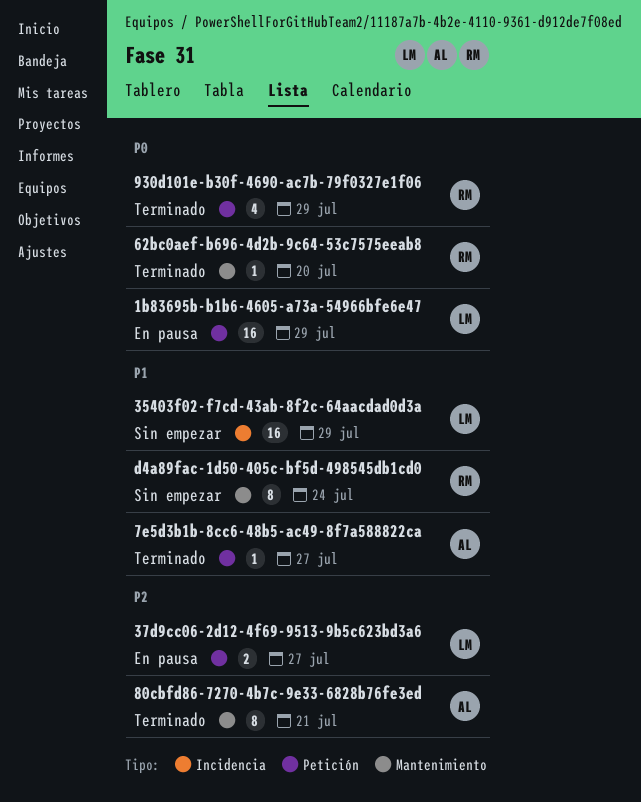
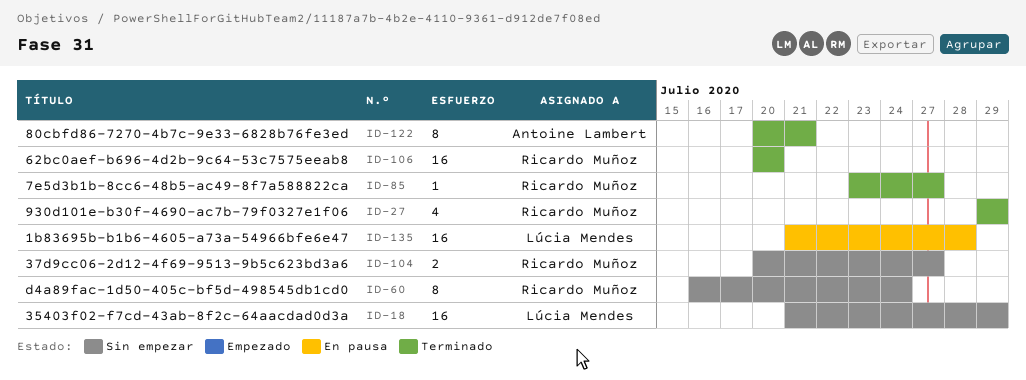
1b83695b-b1b6-4605-a73a-54966bfe6e47, due: Jul 29 -> Jul 28
37d9cc06-2d12-4f69-9513-9b5c623bd3a6, status: En pausa -> Sin empezar
37d9cc06-2d12-4f69-9513-9b5c623bd3a6, owner: Lúcia Mendes -> Ricardo Muñoz
62bc0aef-b696-4d2b-9c64-53c7575eeab8, estimate: 1 -> 16
7e5d3b1b-8cc6-48b5-ac49-8f7a588822ca, owner: Antoine Lambert -> Ricardo Muñoz

